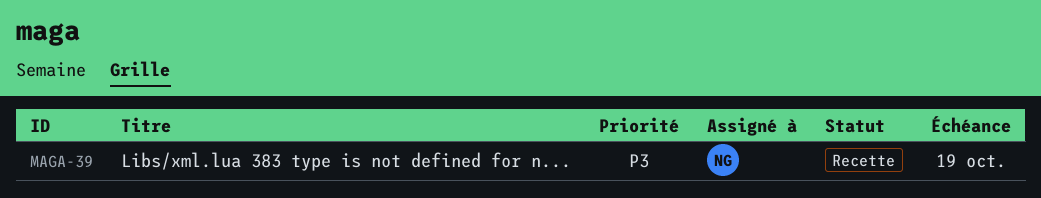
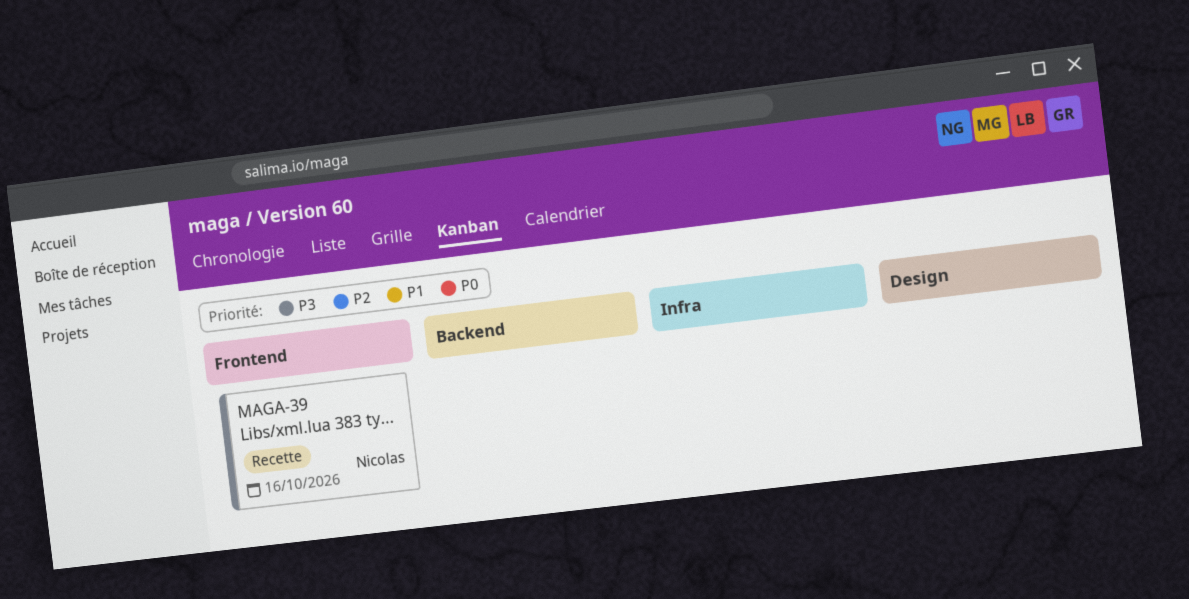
MAGA-39, due: Oct 19 -> Oct 16

